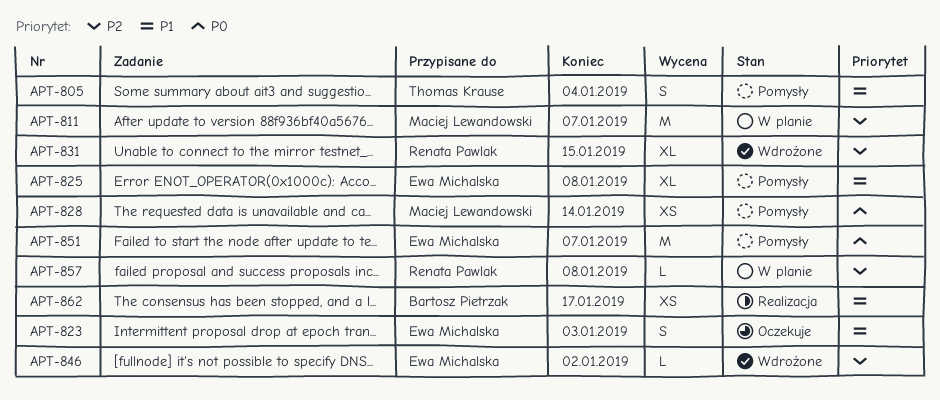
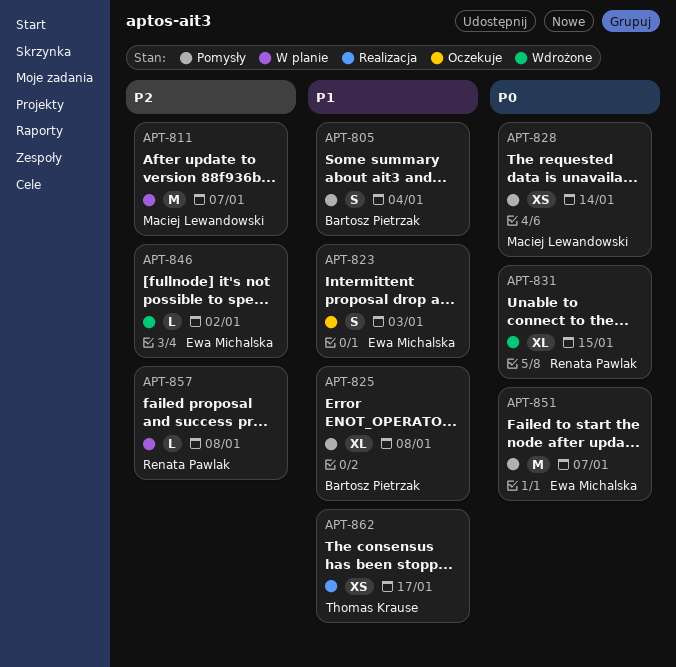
APT-805, owner: Thomas Krause -> Bartosz Pietrzak
APT-825, owner: Ewa Michalska -> Bartosz Pietrzak
APT-831, priority: P2 -> P0
APT-862, owner: Bartosz Pietrzak -> Thomas Krause

